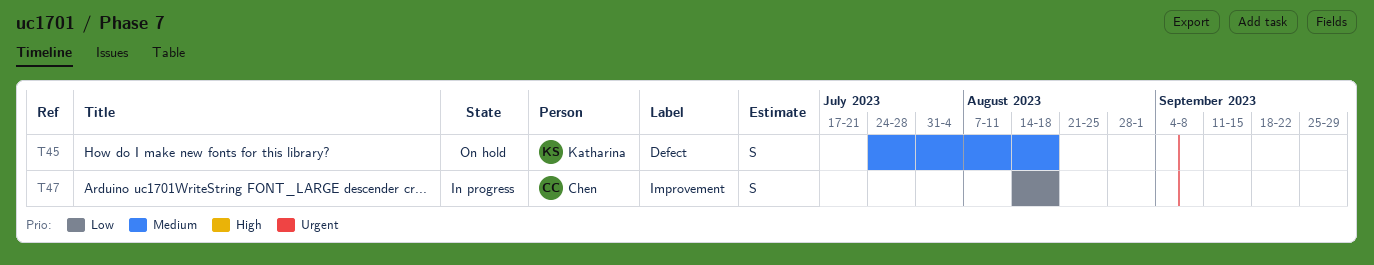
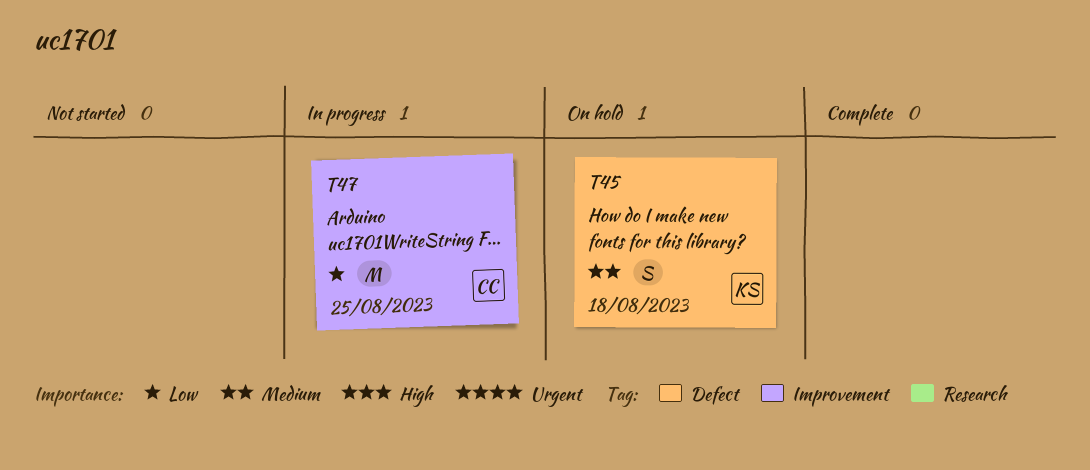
T47, estimate: S -> M
T47, due: Aug 18 -> Aug 25

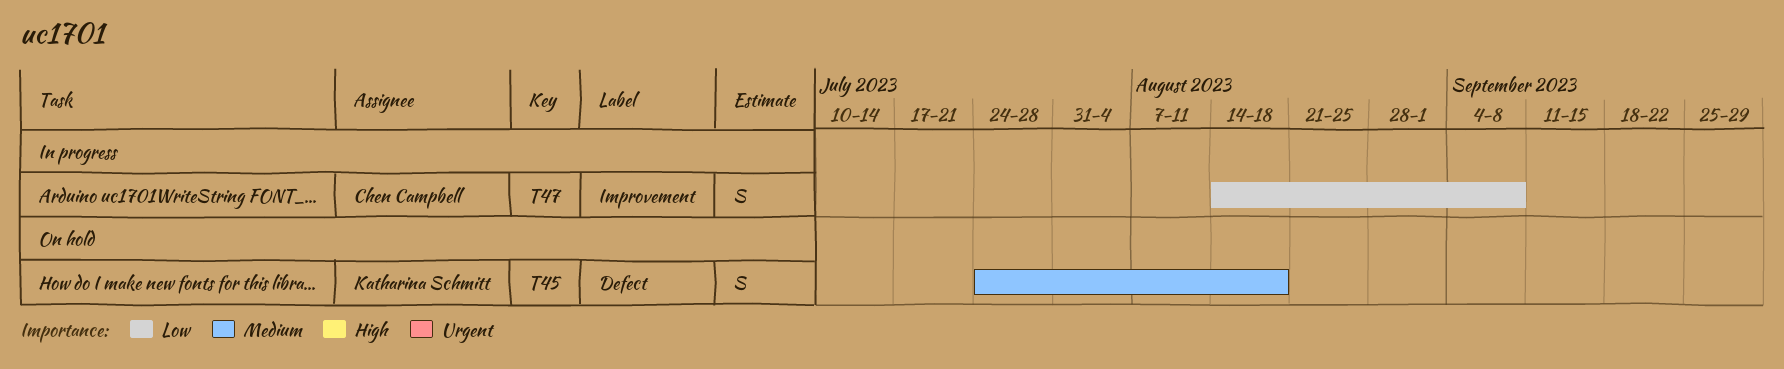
T47, estimate: M -> S
T47, due: Aug 25 -> Sep 8

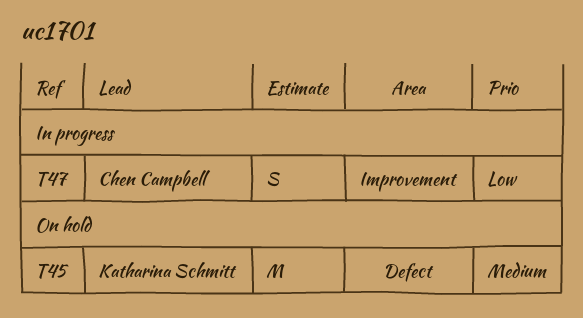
T45, estimate: S -> M

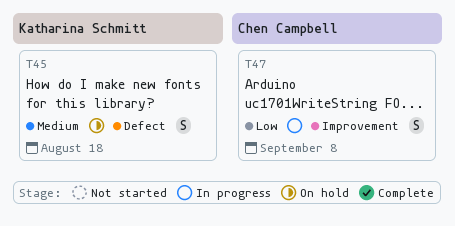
T45, estimate: M -> S

